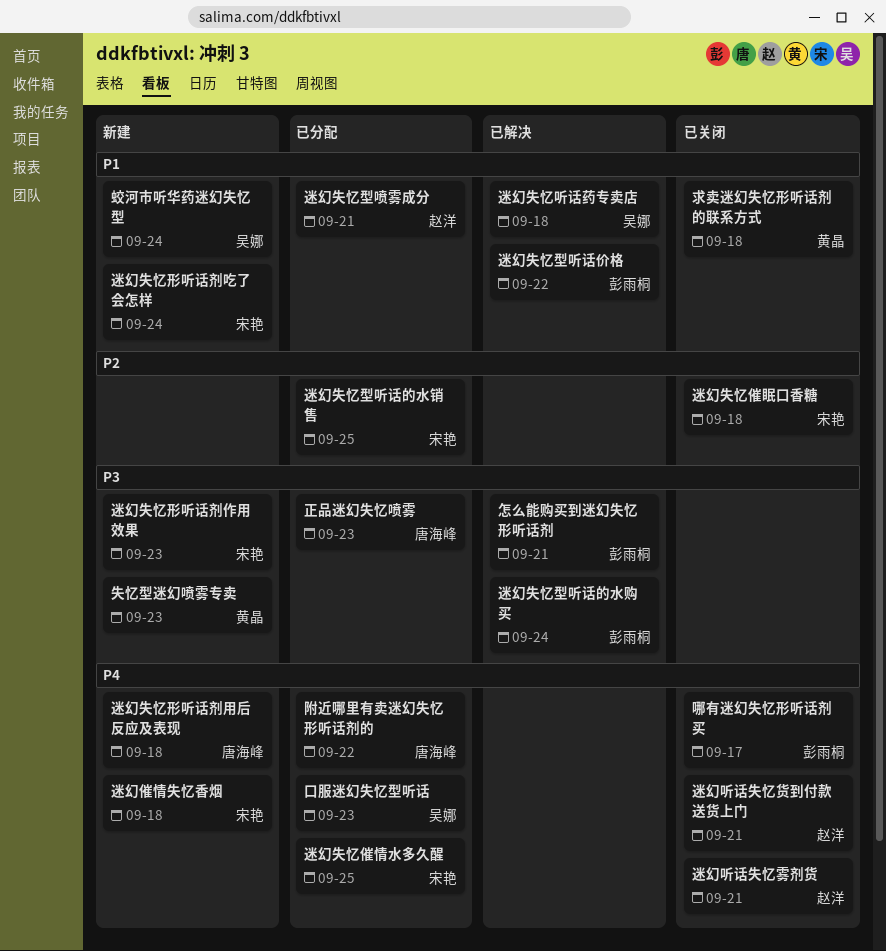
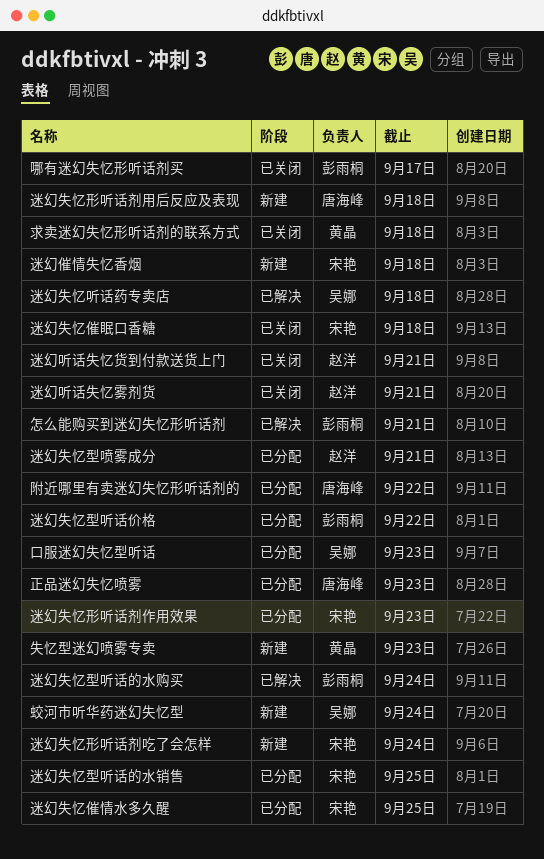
迷幻失忆型听话价格, status: 已解决 -> 已分配
迷幻失忆形听话剂作用效果, status: 新建 -> 已分配

